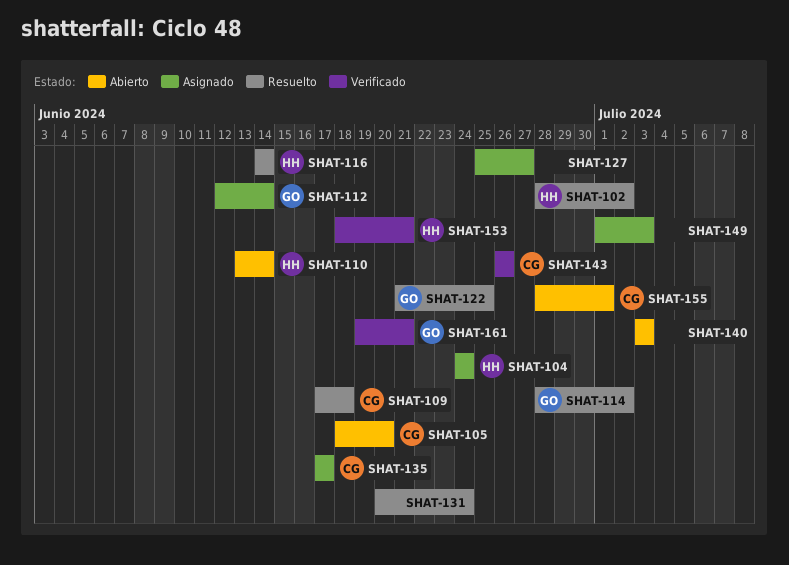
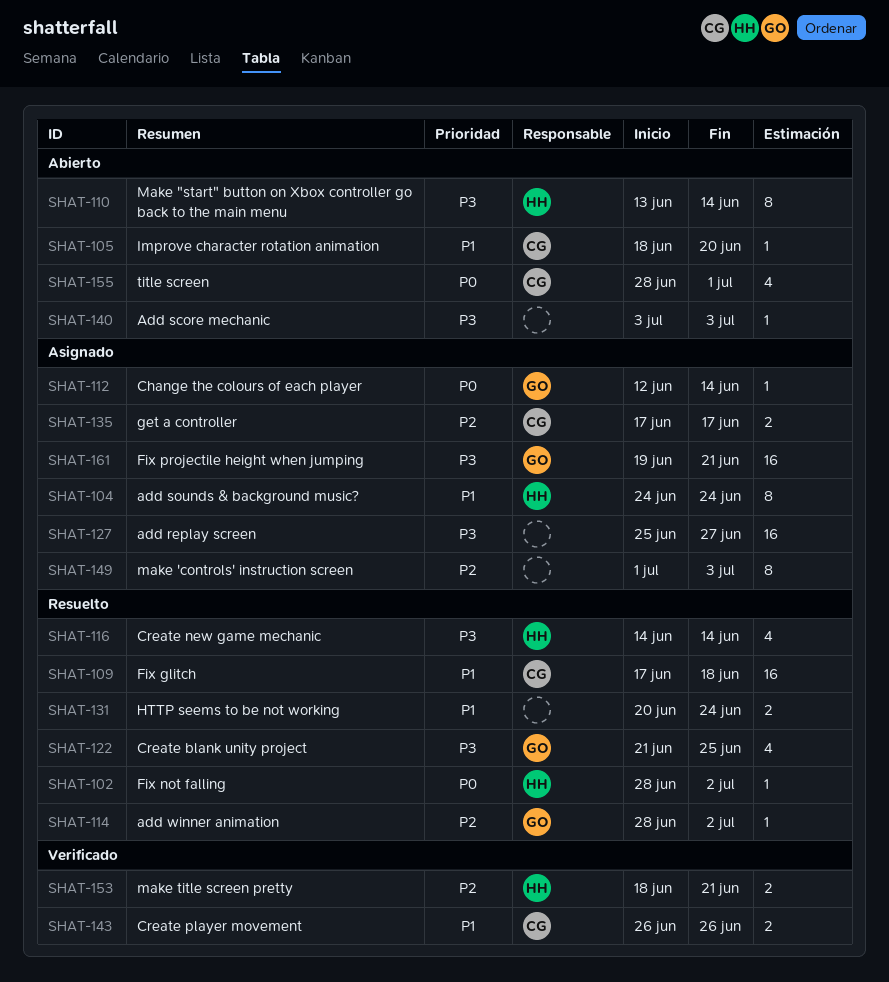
SHAT-161, status: Verificado -> Asignado

